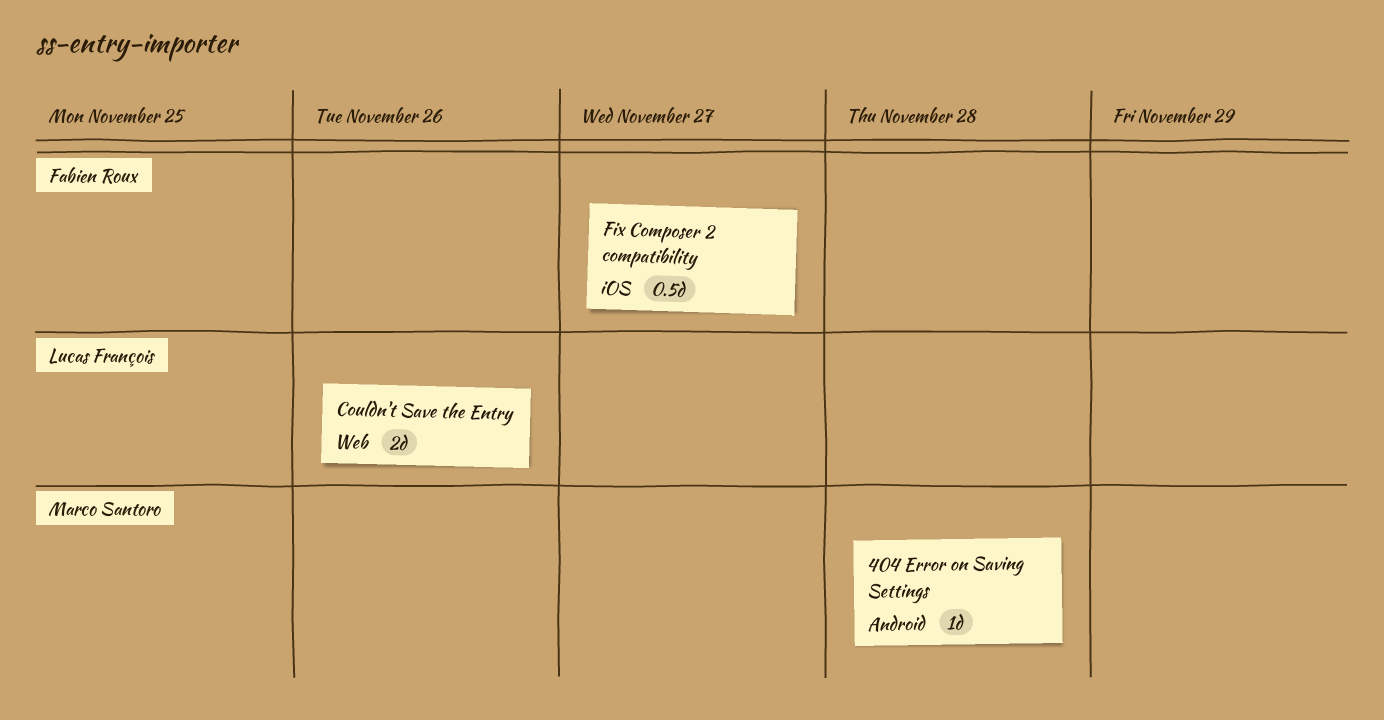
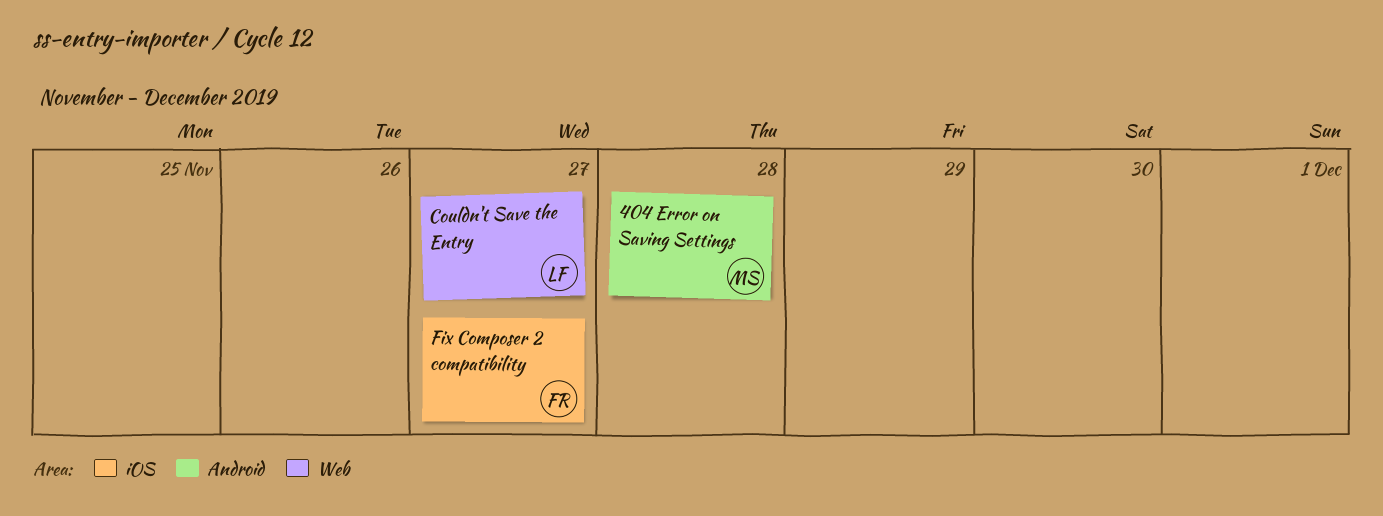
Couldn't Save the Entry, due: Nov 26 -> Nov 27

